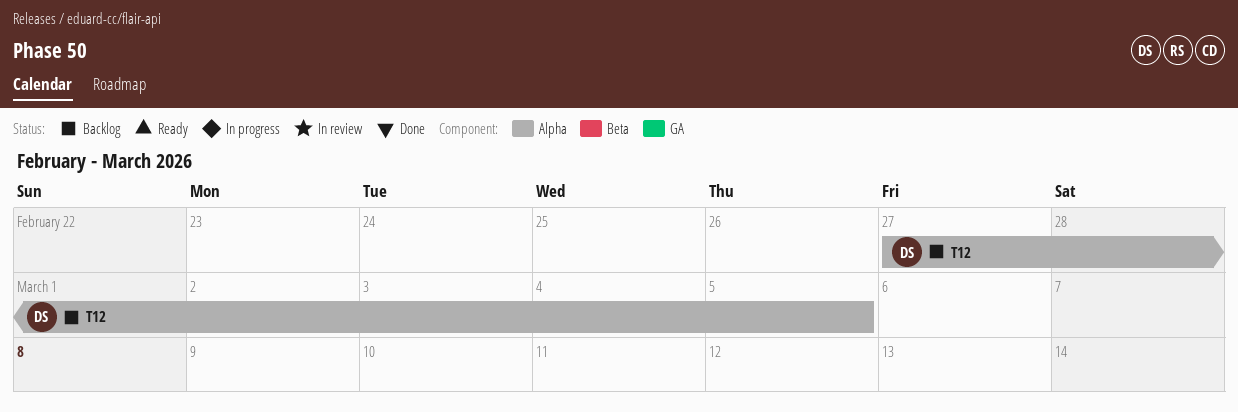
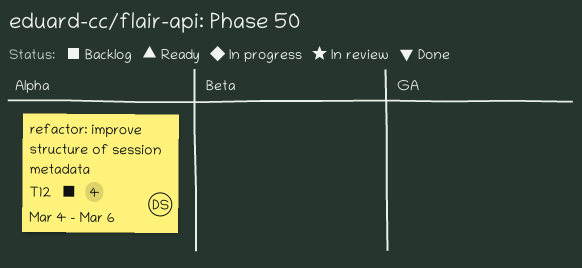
T12, start: Feb 27 -> Mar 4
T12, due: Mar 5 -> Mar 6

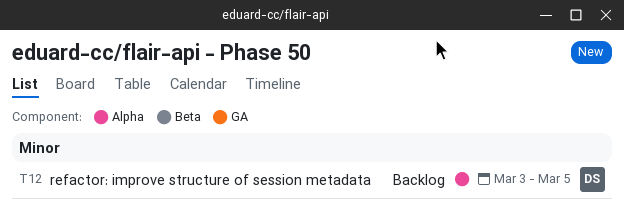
T12, start: Mar 4 -> Mar 3
T12, due: Mar 6 -> Mar 5

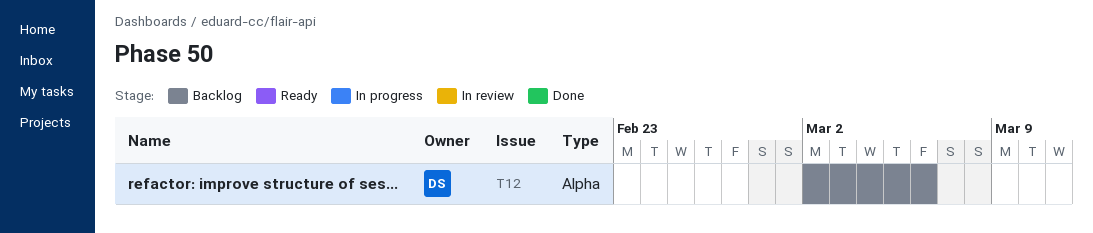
T12, start: Mar 3 -> Mar 2
T12, due: Mar 5 -> Mar 6

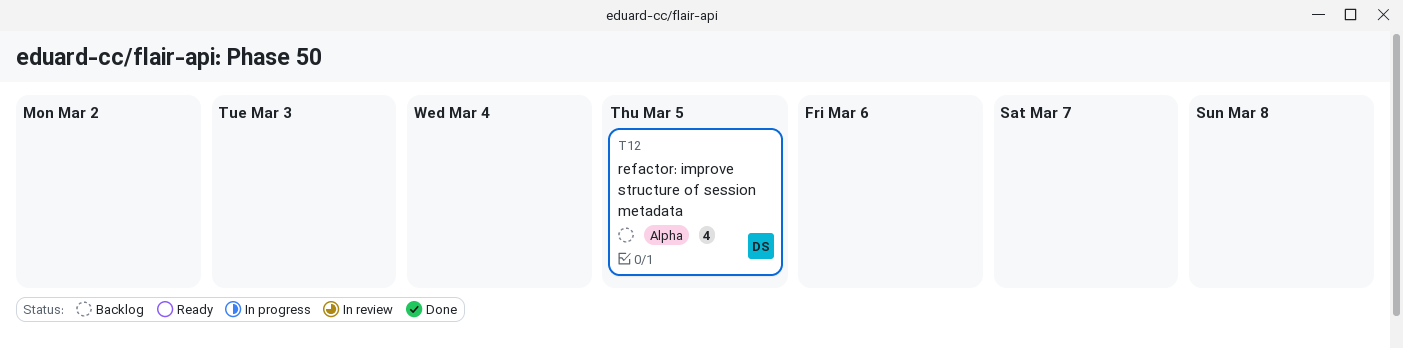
T12, due: Mar 6 -> Mar 5

